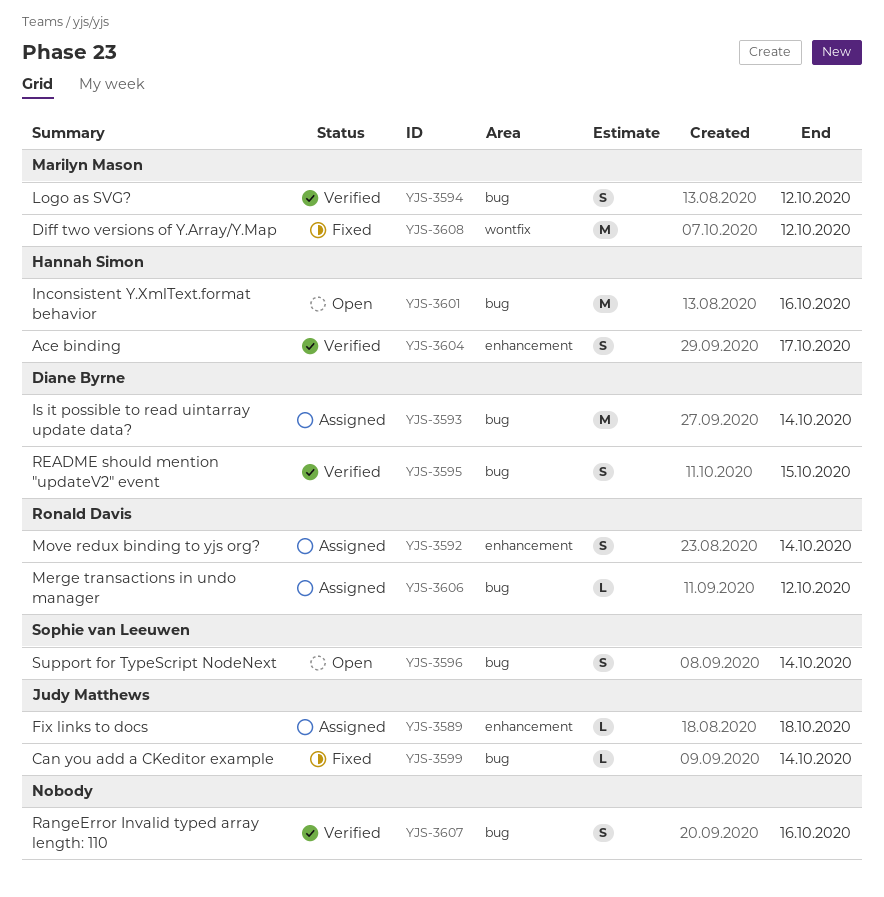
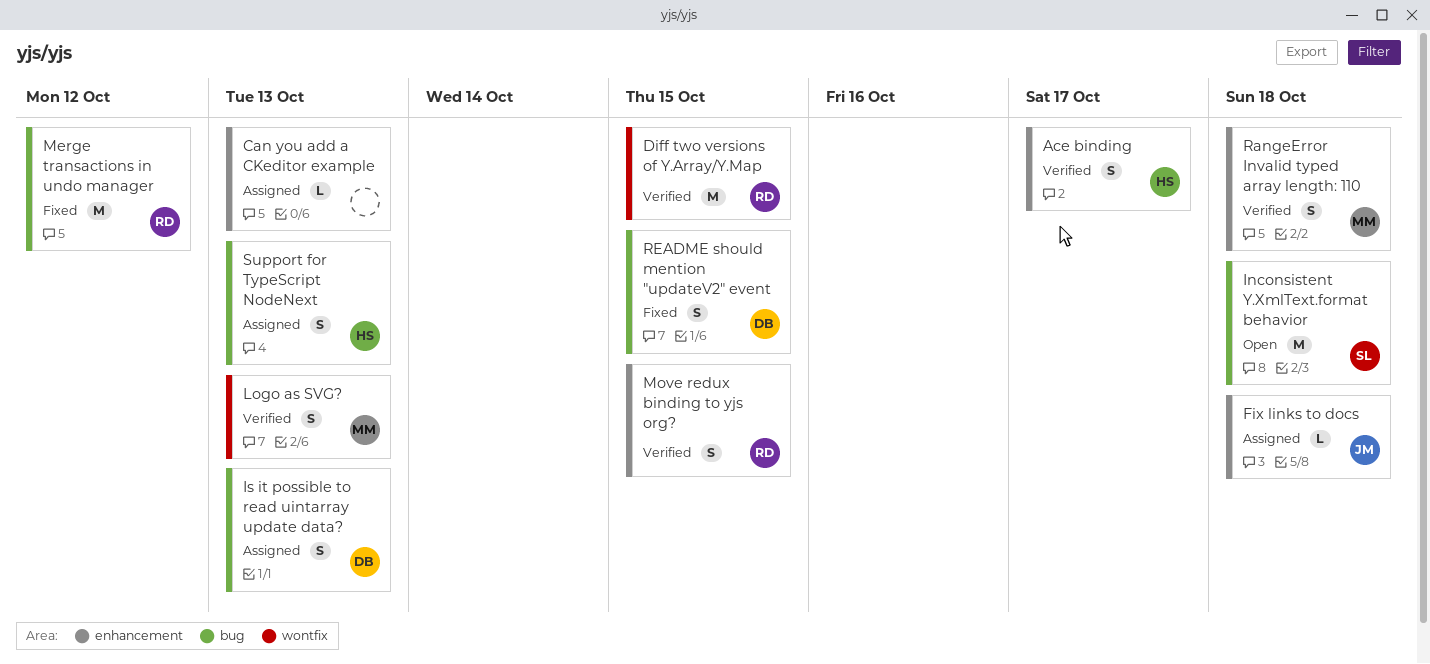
Can you add a CKeditor example, status: Fixed -> Assigned
Can you add a CKeditor example, owner: Judy Matthews -> none
Can you add a CKeditor example, label: bug -> enhancement
Can you add a CKeditor example, due: Oct 14 -> Oct 13
Diff two versions of Y.Array/Y.Map, status: Fixed -> Verified
Diff two versions of Y.Array/Y.Map, owner: Marilyn Mason -> Ronald Davis
Diff two versions of Y.Array/Y.Map, due: Oct 12 -> Oct 15
Inconsistent Y.XmlText.format behavior, owner: Hannah Simon -> Sophie van Leeuwen
Inconsistent Y.XmlText.format behavior, due: Oct 16 -> Oct 18
Is it possible to read uintarray update data?, estimate: M -> S
Is it possible to read uintarray update data?, due: Oct 14 -> Oct 13
Logo as SVG?, label: bug -> wontfix
Logo as SVG?, due: Oct 12 -> Oct 13
Merge transactions in undo manager, status: Assigned -> Fixed
Merge transactions in undo manager, estimate: L -> M
Move redux binding to yjs org?, status: Assigned -> Verified
Move redux binding to yjs org?, due: Oct 14 -> Oct 15
RangeError Invalid typed array length: 110, owner: none -> Marilyn Mason
RangeError Invalid typed array length: 110, label: bug -> enhancement
RangeError Invalid typed array length: 110, due: Oct 16 -> Oct 18
README should mention "updateV2" event, status: Verified -> Fixed
Support for TypeScript NodeNext, status: Open -> Assigned
Support for TypeScript NodeNext, owner: Sophie van Leeuwen -> Hannah Simon
Support for TypeScript NodeNext, due: Oct 14 -> Oct 13

